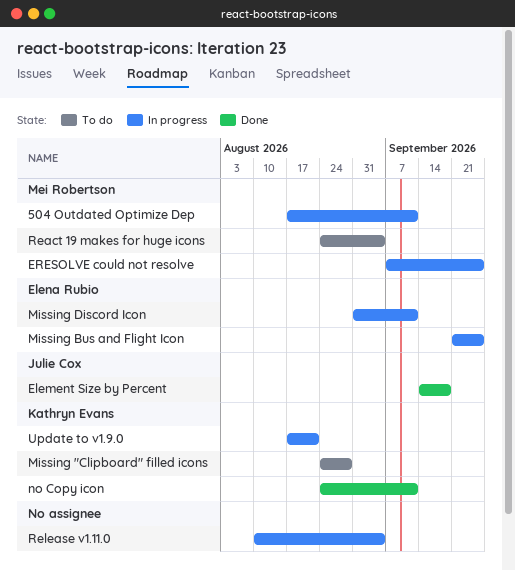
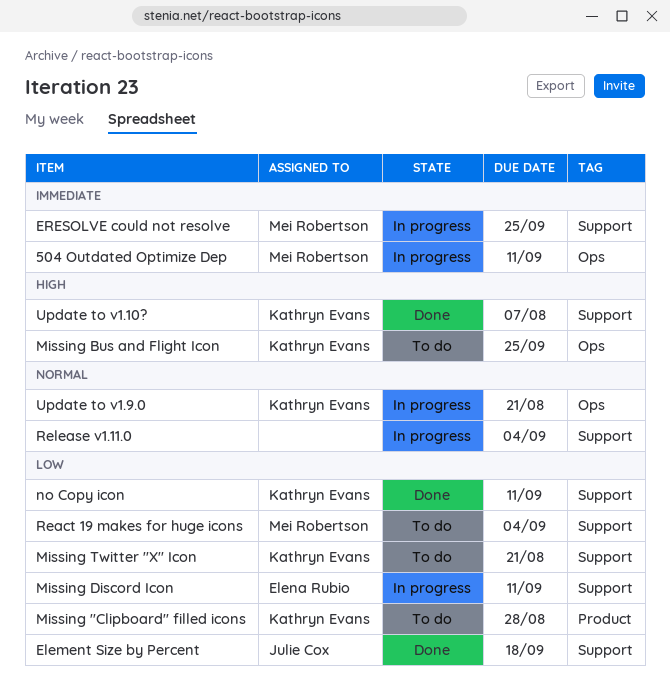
Missing Bus and Flight Icon, status: In progress -> To do
Missing Bus and Flight Icon, owner: Elena Rubio -> Kathryn Evans
Missing Twitter "X" Icon: none -> present
Update to v1.10?: none -> present

